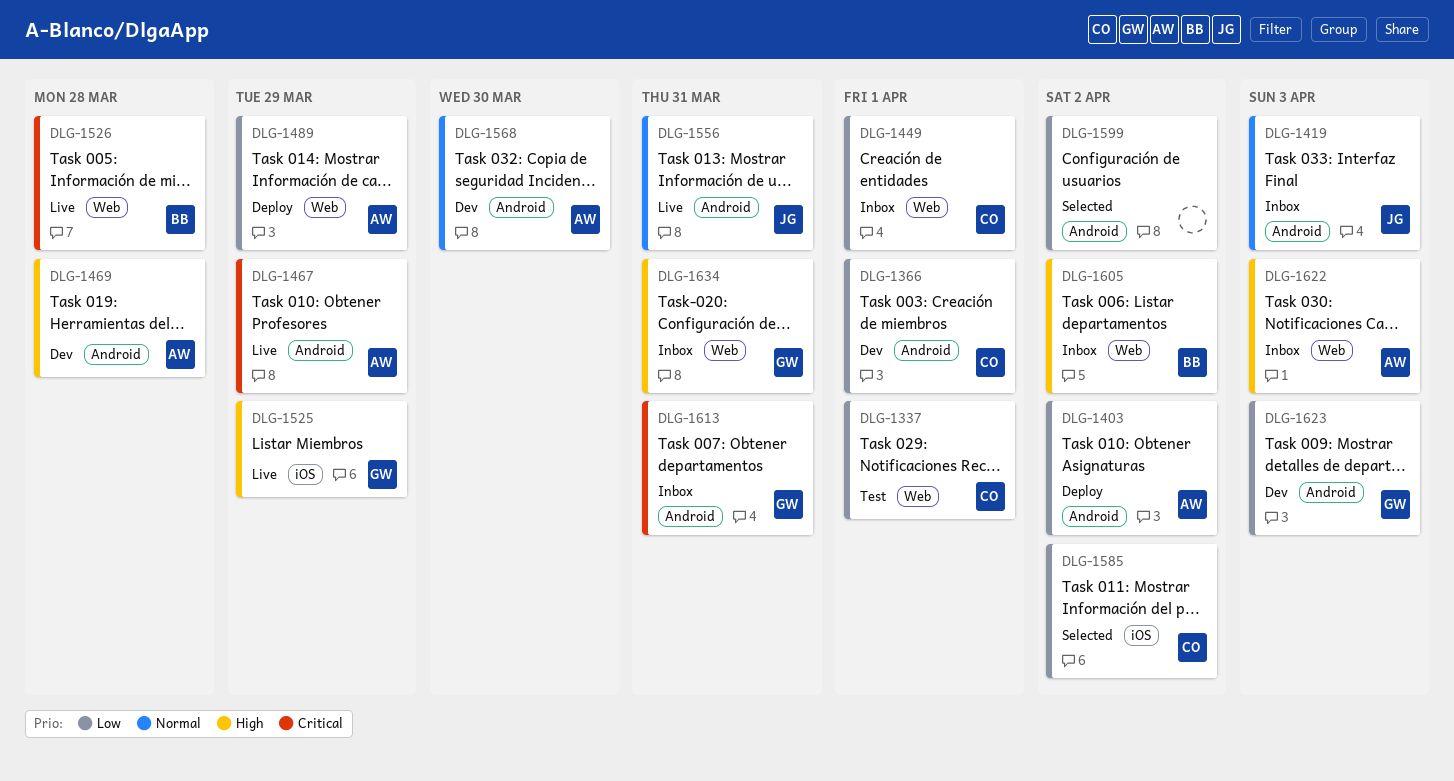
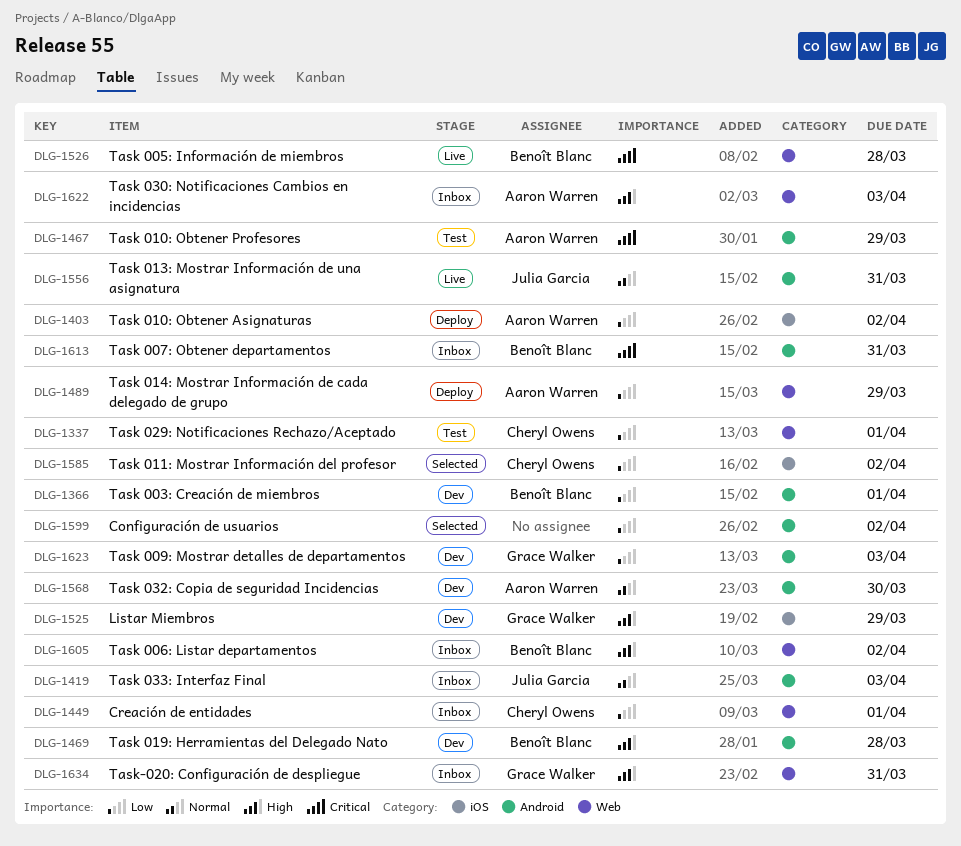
DLG-1366, owner: Cheryl Owens -> Benoît Blanc
DLG-1403, label: Android -> iOS
DLG-1467, status: Live -> Test
DLG-1469, owner: Aaron Warren -> Benoît Blanc
DLG-1525, status: Live -> Dev
DLG-1613, owner: Grace Walker -> Benoît Blanc

